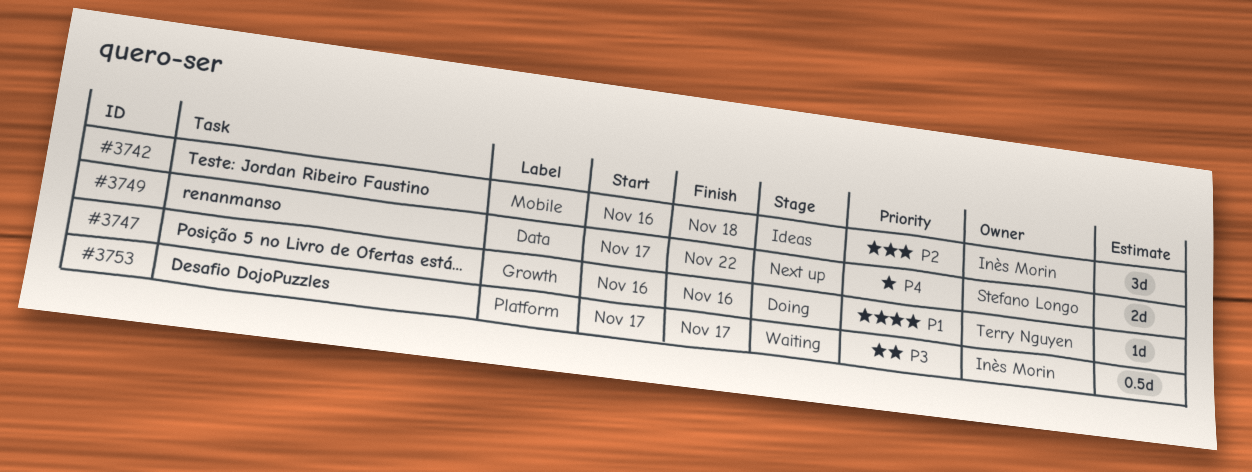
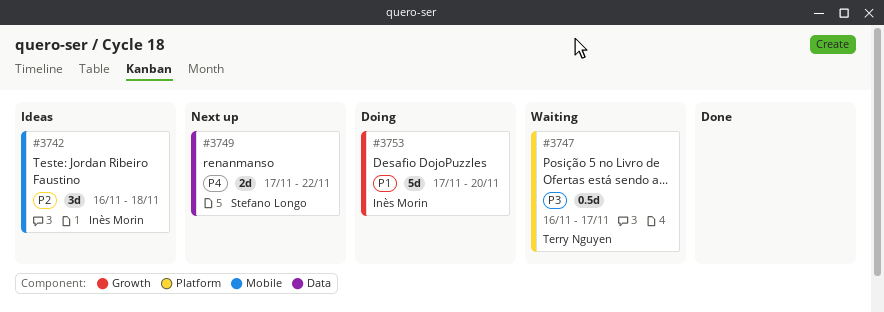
#3747, status: Doing -> Waiting
#3747, priority: P1 -> P3
#3747, label: Growth -> Platform
#3747, estimate: 1d -> 0.5d
#3747, due: Nov 16 -> Nov 17
#3753, status: Waiting -> Doing
#3753, priority: P3 -> P1
#3753, label: Platform -> Growth
#3753, estimate: 0.5d -> 5d
#3753, due: Nov 17 -> Nov 20

